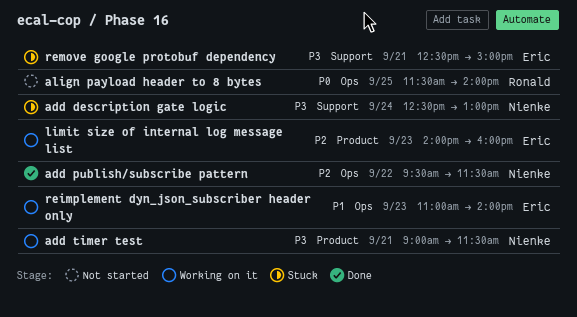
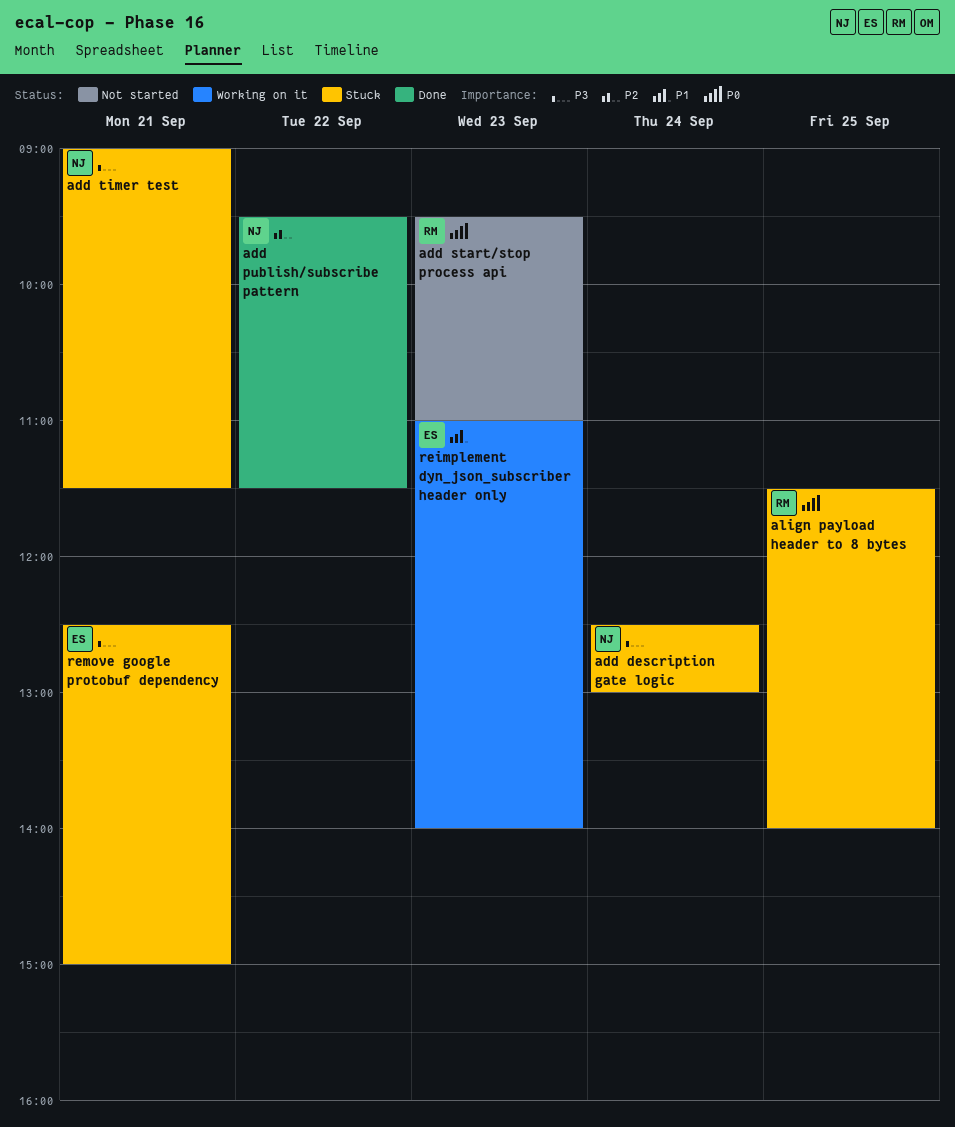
add start/stop process api: none -> present
add timer test, status: Working on it -> Stuck
align payload header to 8 bytes, status: Not started -> Stuck
limit size of internal log message list: present -> none

